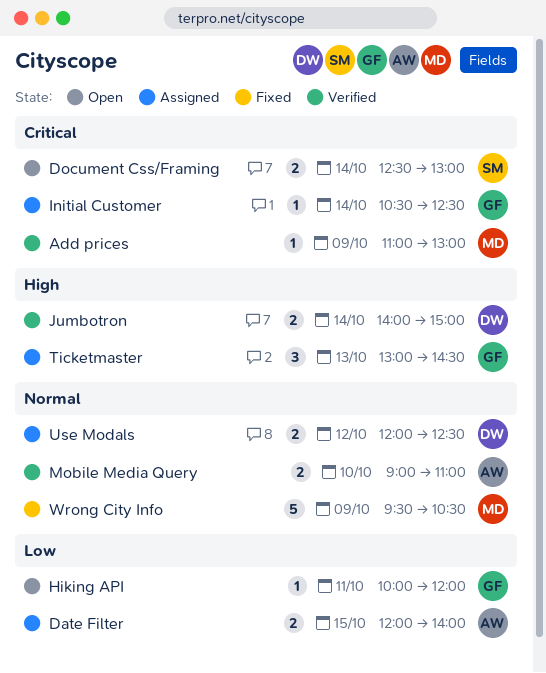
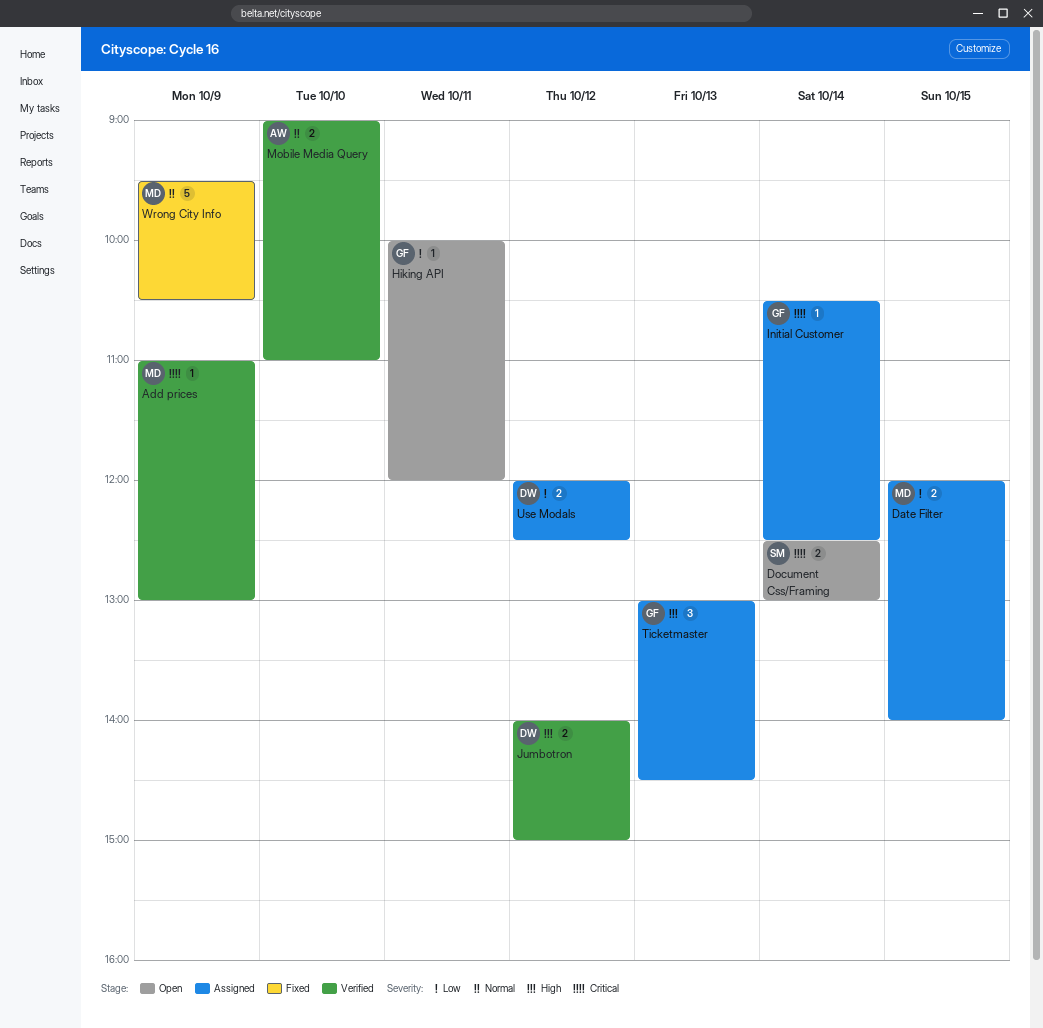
Date Filter, owner: AW -> MD
Jumbotron, day: Oct 14 -> Oct 12
Use Modals, priority: Normal -> Low

